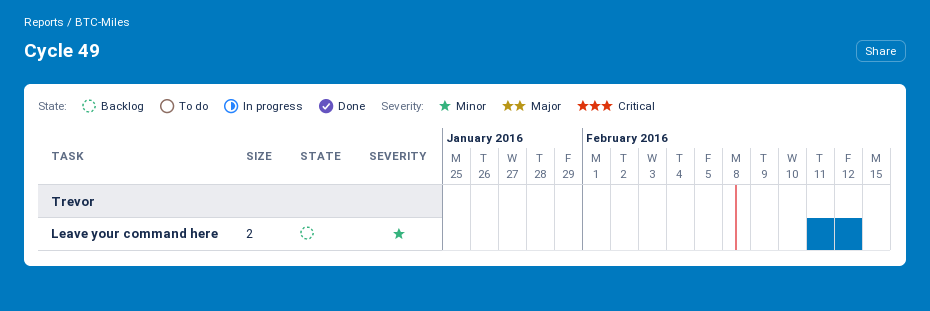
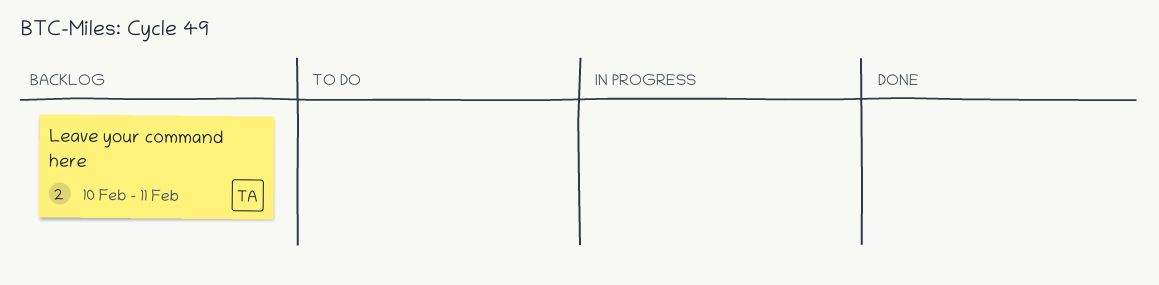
Leave your command here, start: Feb 11 -> Feb 10
Leave your command here, due: Feb 12 -> Feb 11

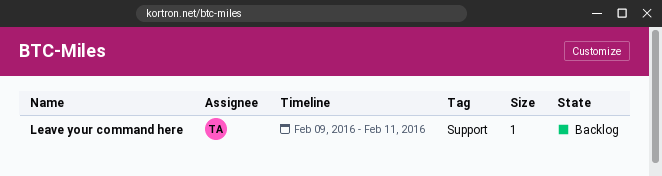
Leave your command here, estimate: 2 -> 1
Leave your command here, start: Feb 10 -> Feb 9

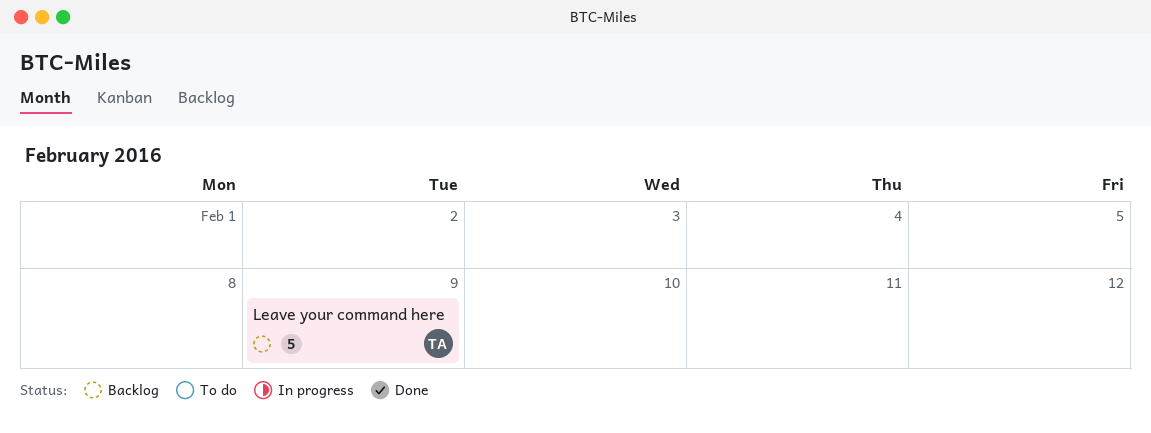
Leave your command here, estimate: 1 -> 5
Leave your command here, due: Feb 11 -> Feb 9

